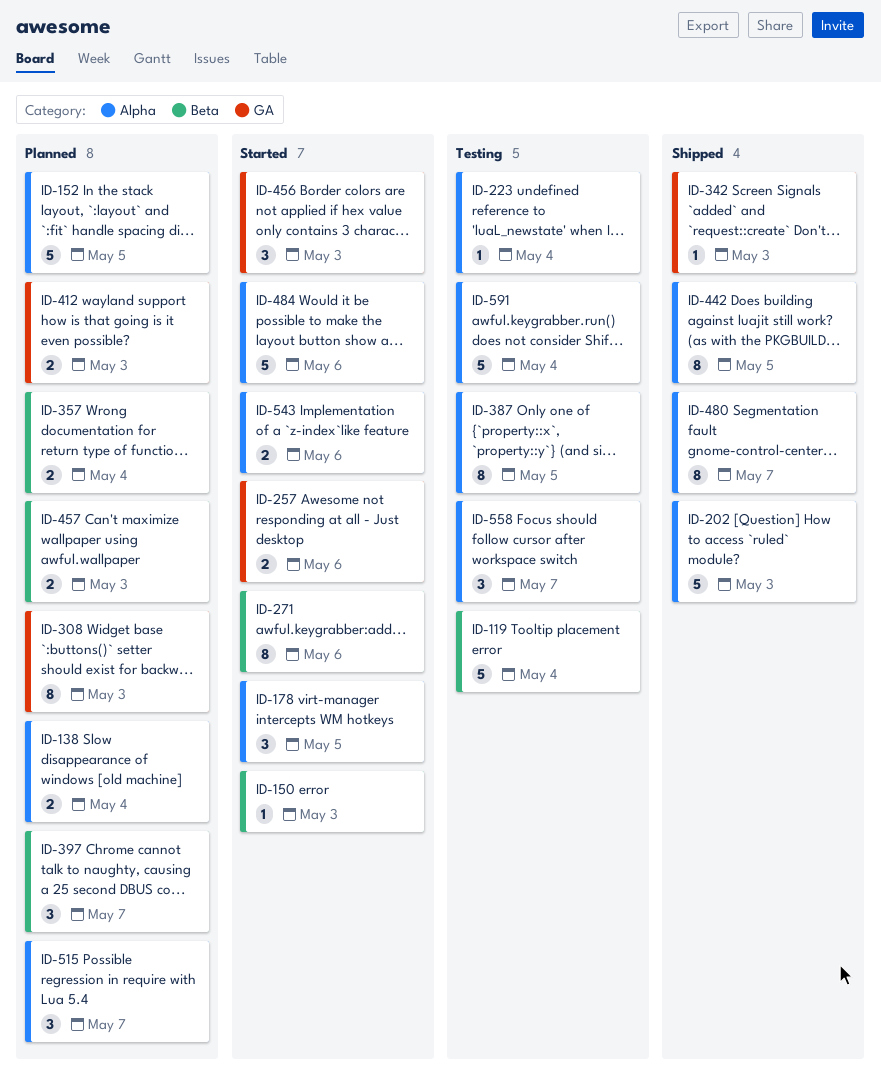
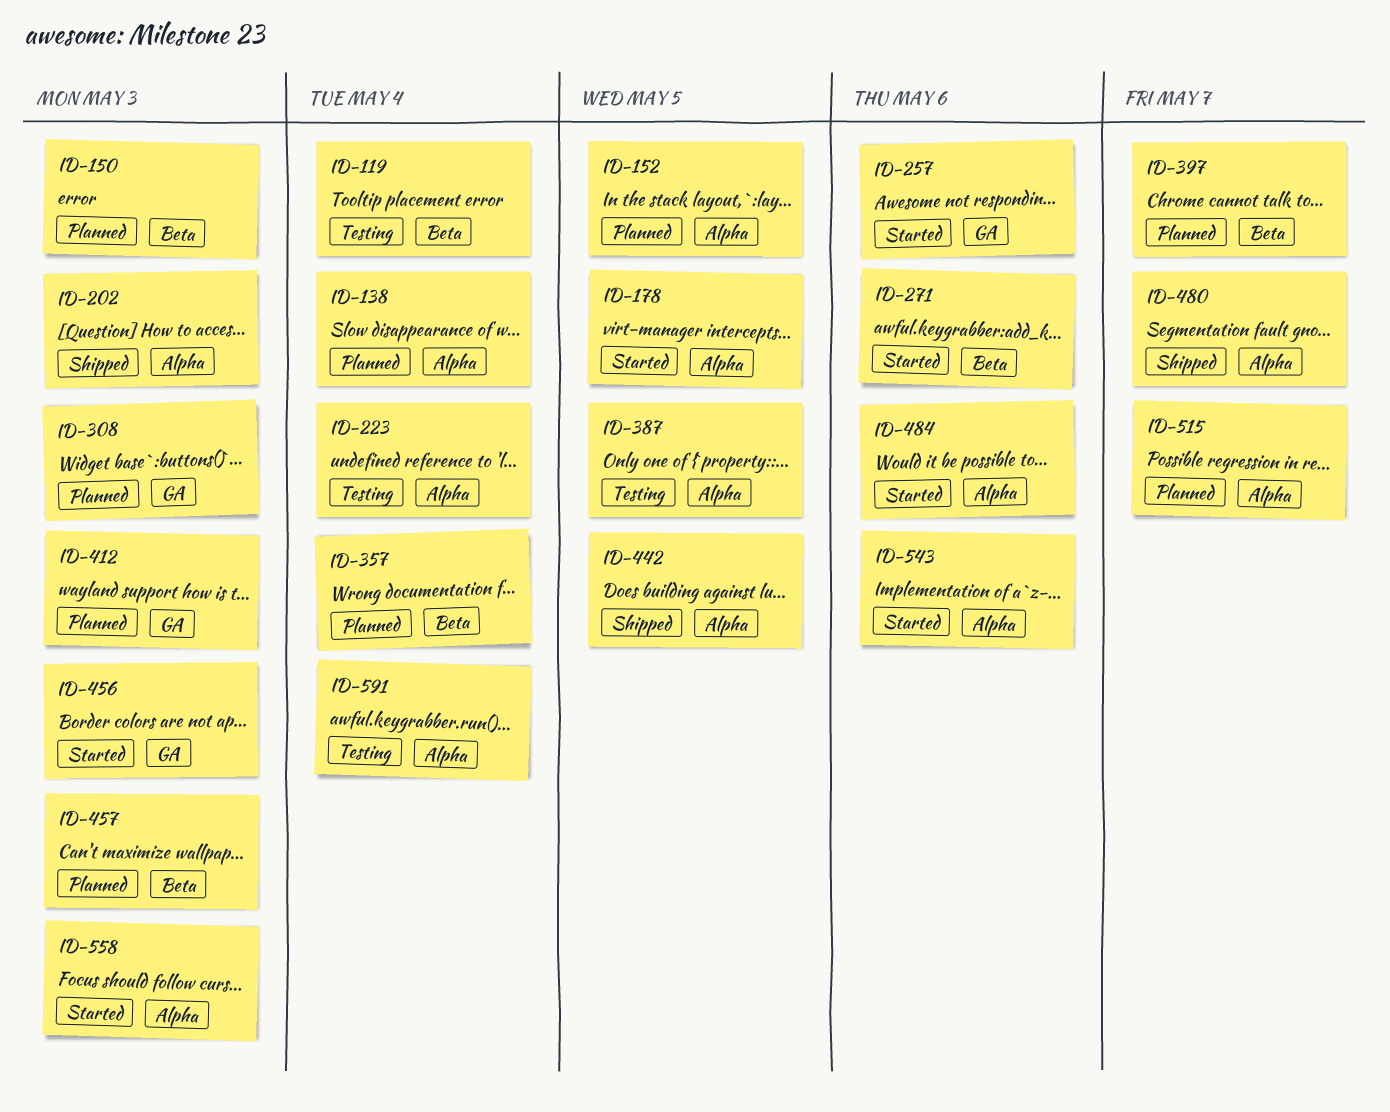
ID-150, status: Started -> Planned
ID-342: present -> none
ID-558, status: Testing -> Started
ID-558, due: May 7 -> May 3

